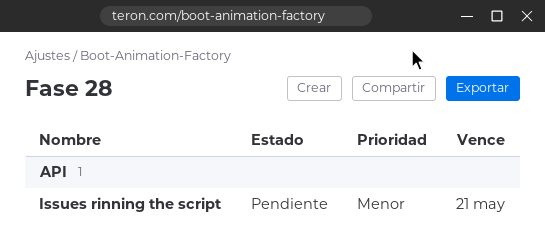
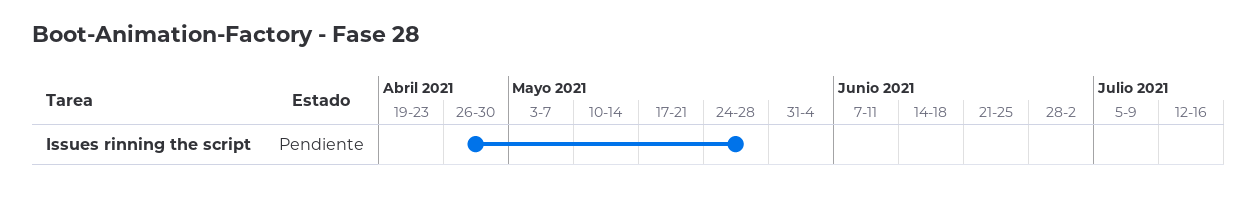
Issues rinning the script, due: May 21 -> May 28

